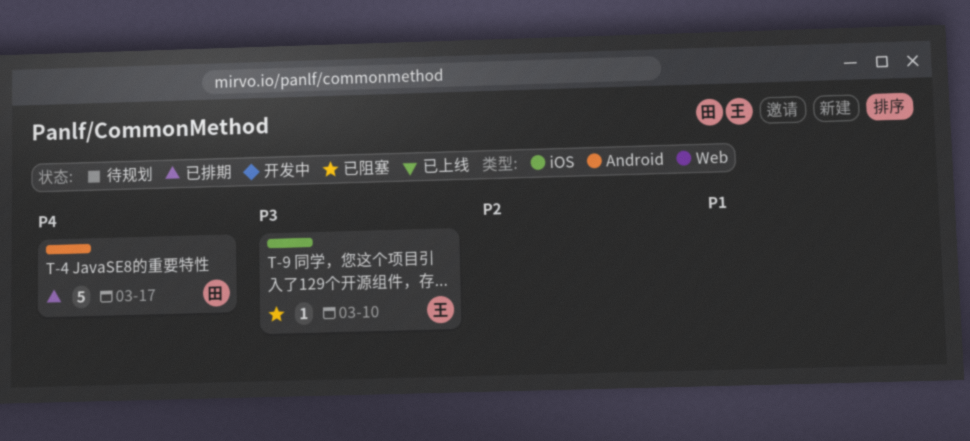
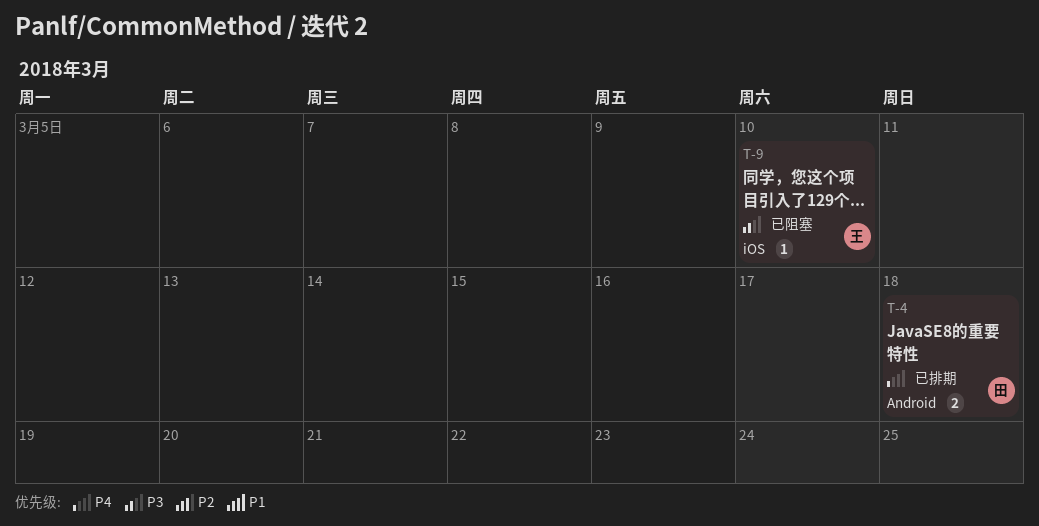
T-4, estimate: 5 -> 2
T-4, due: Mar 17 -> Mar 18

